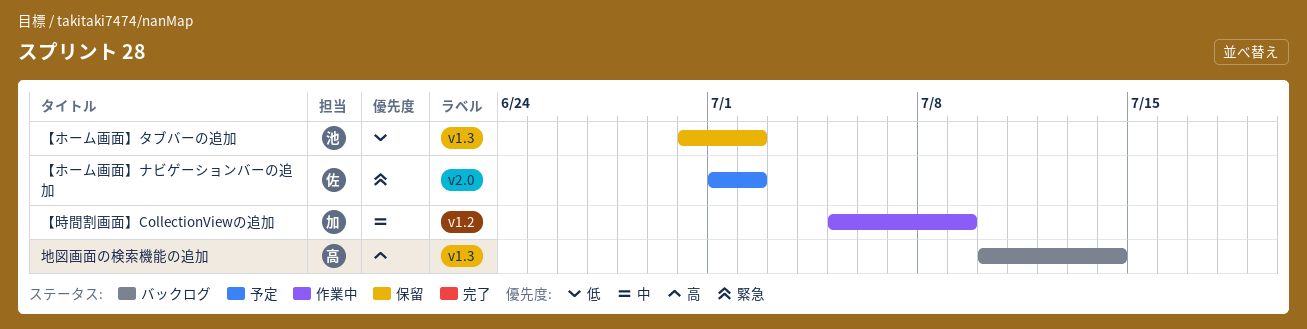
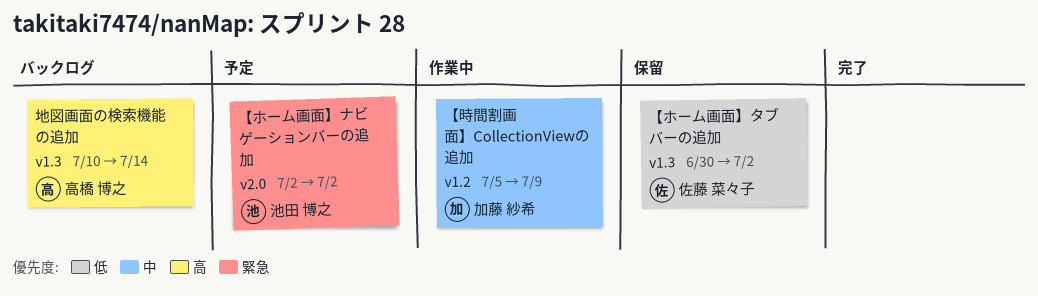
【ホーム画面】タブバーの追加, owner: 池田 博之 -> 佐藤 菜々子
【ホーム画面】ナビゲーションバーの追加, owner: 佐藤 菜々子 -> 池田 博之
【ホーム画面】ナビゲーションバーの追加, start: Jul 1 -> Jul 2

